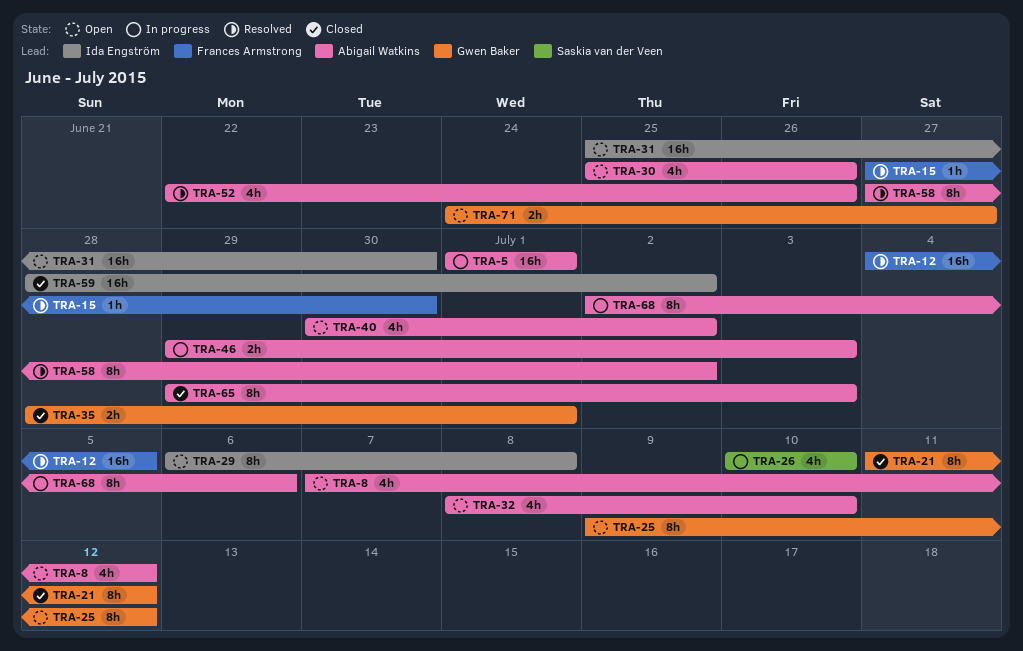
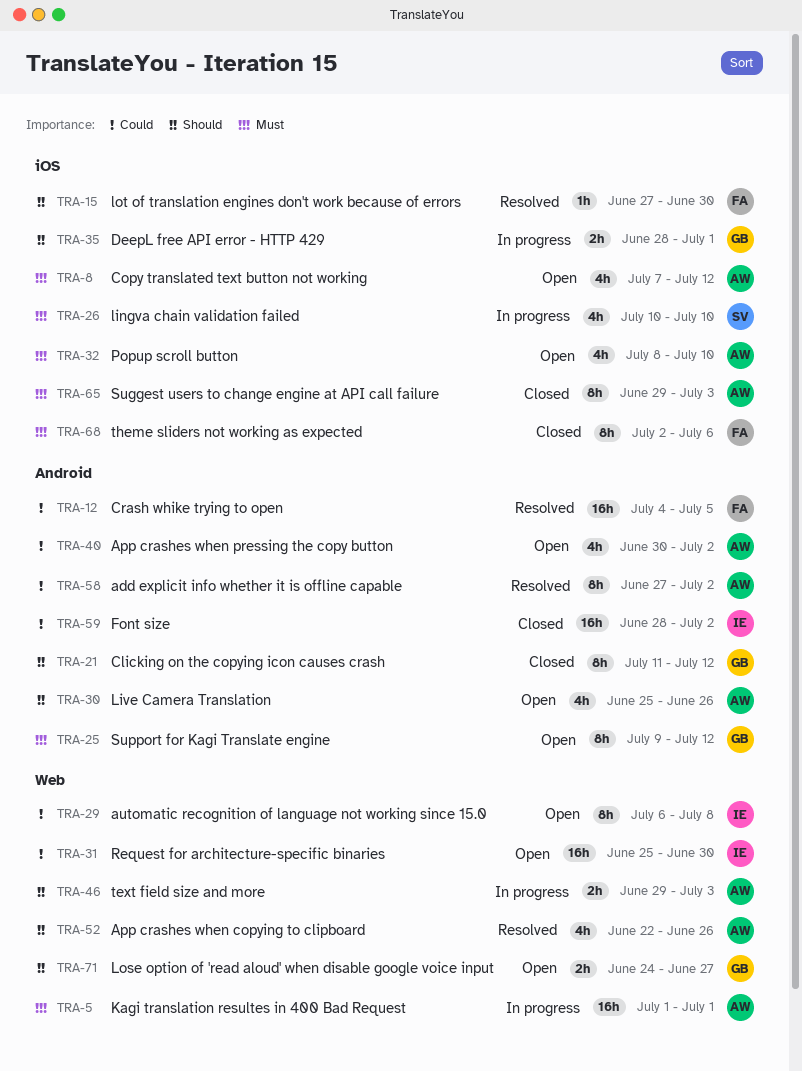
TRA-35, status: Closed -> In progress
TRA-68, status: In progress -> Closed
TRA-68, owner: Abigail Watkins -> Frances Armstrong

